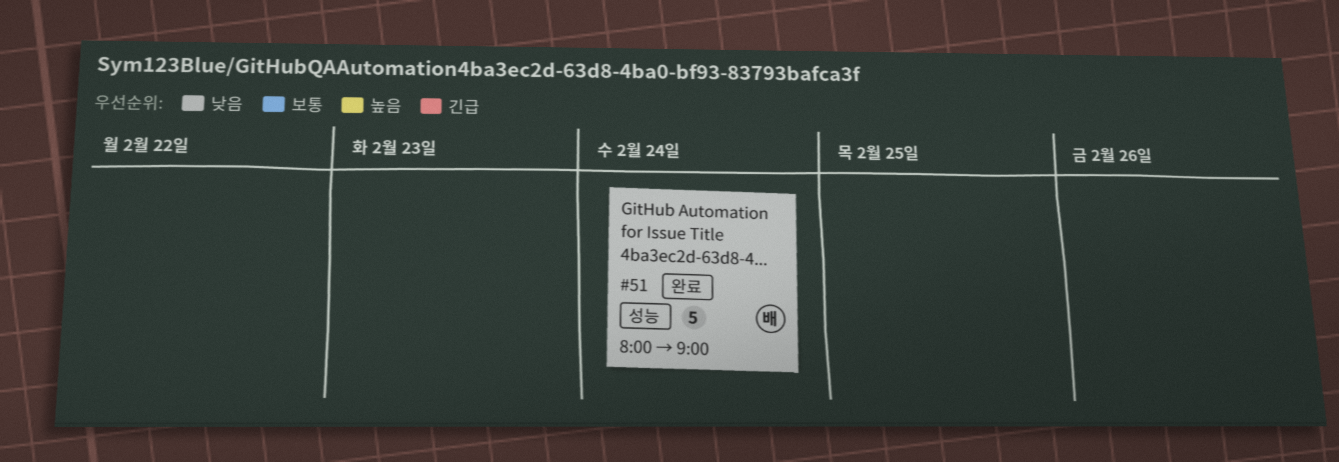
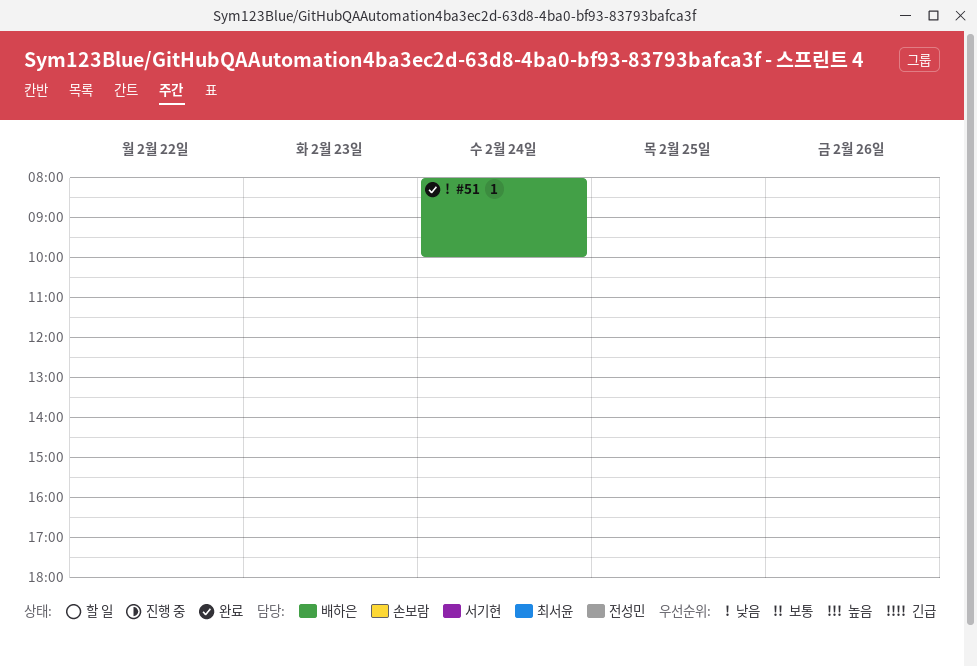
#51, estimate: 5 -> 1
#51, ends: 09:00 -> 10:00

